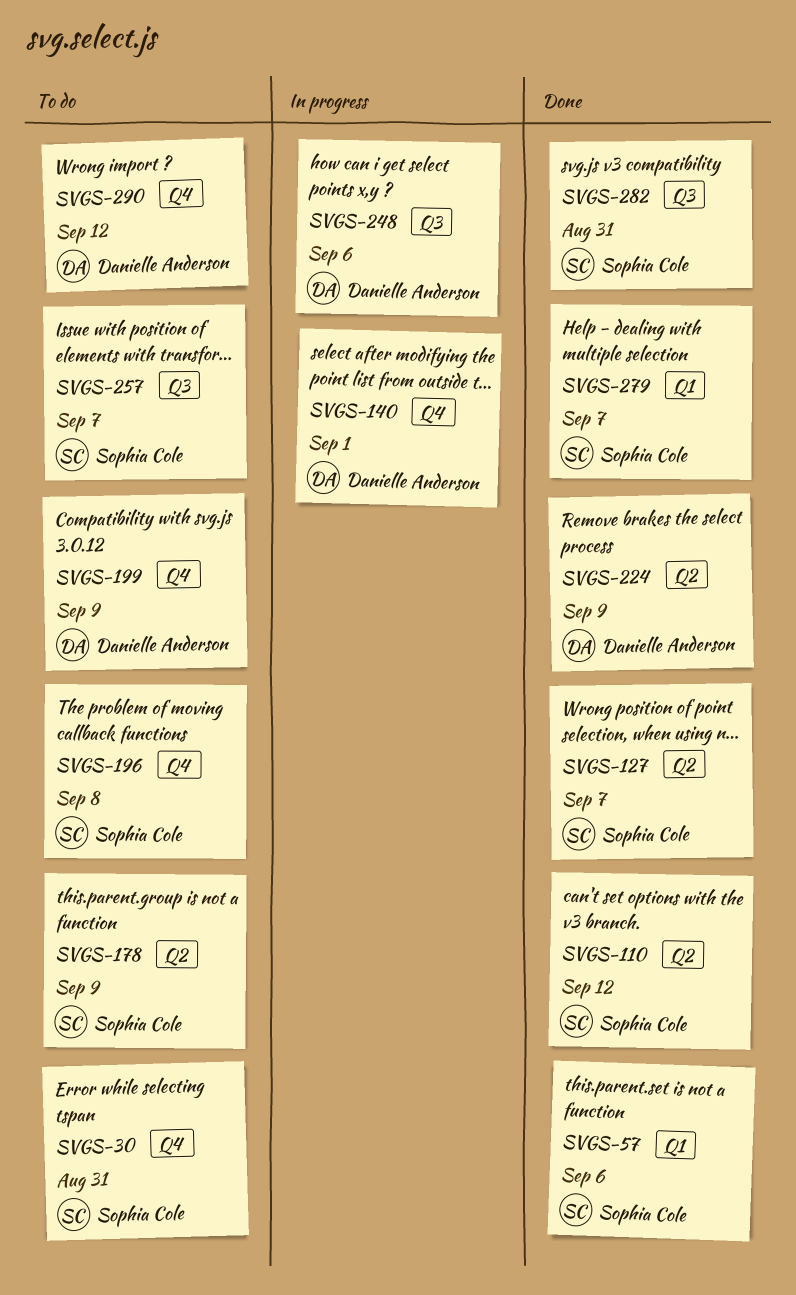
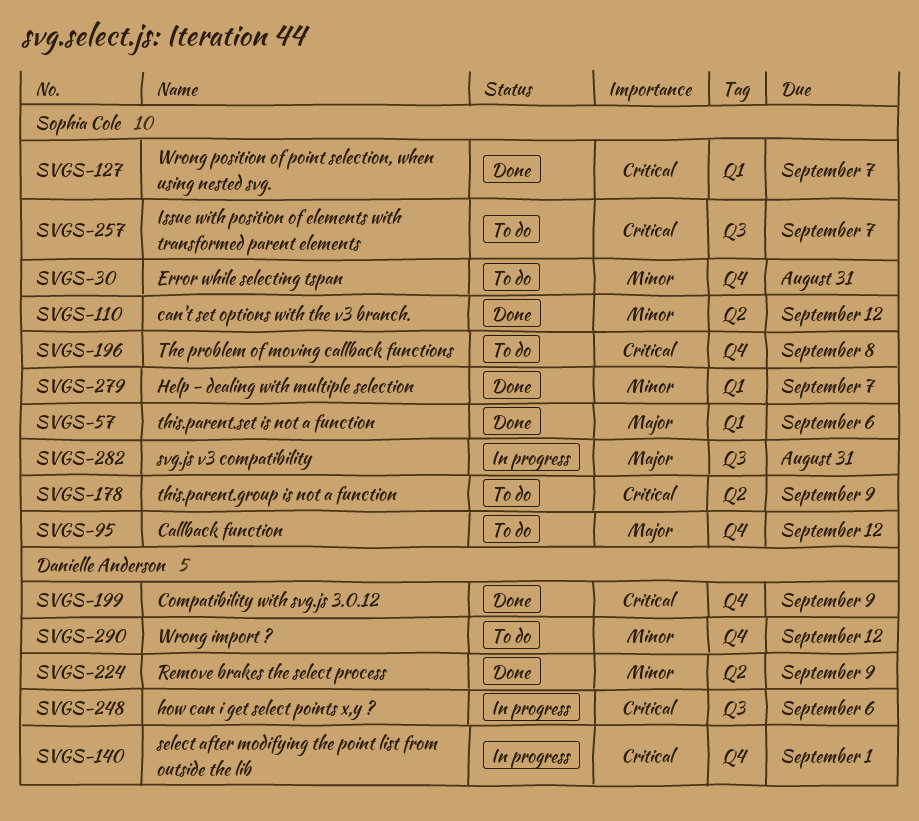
SVGS-95: none -> present
SVGS-127, label: Q2 -> Q1
SVGS-199, status: To do -> Done
SVGS-282, status: Done -> In progress

